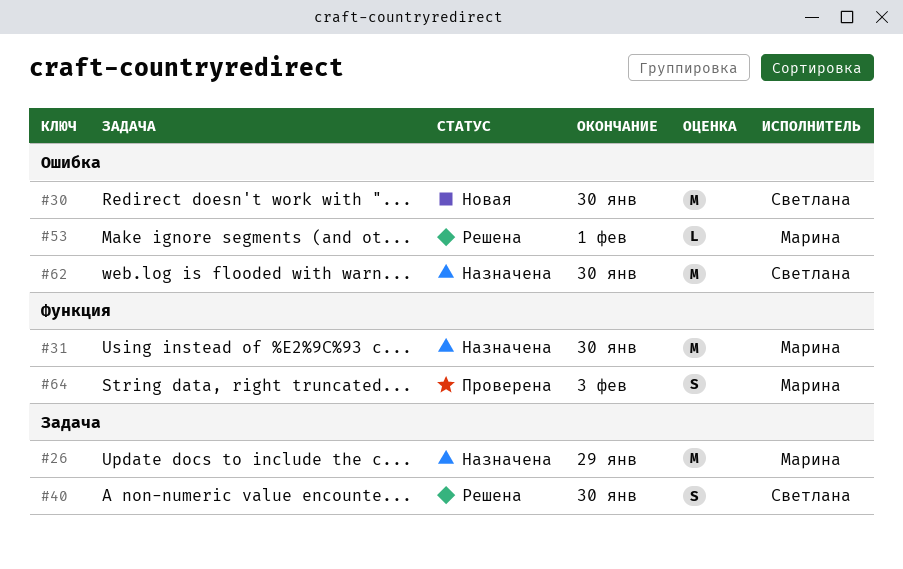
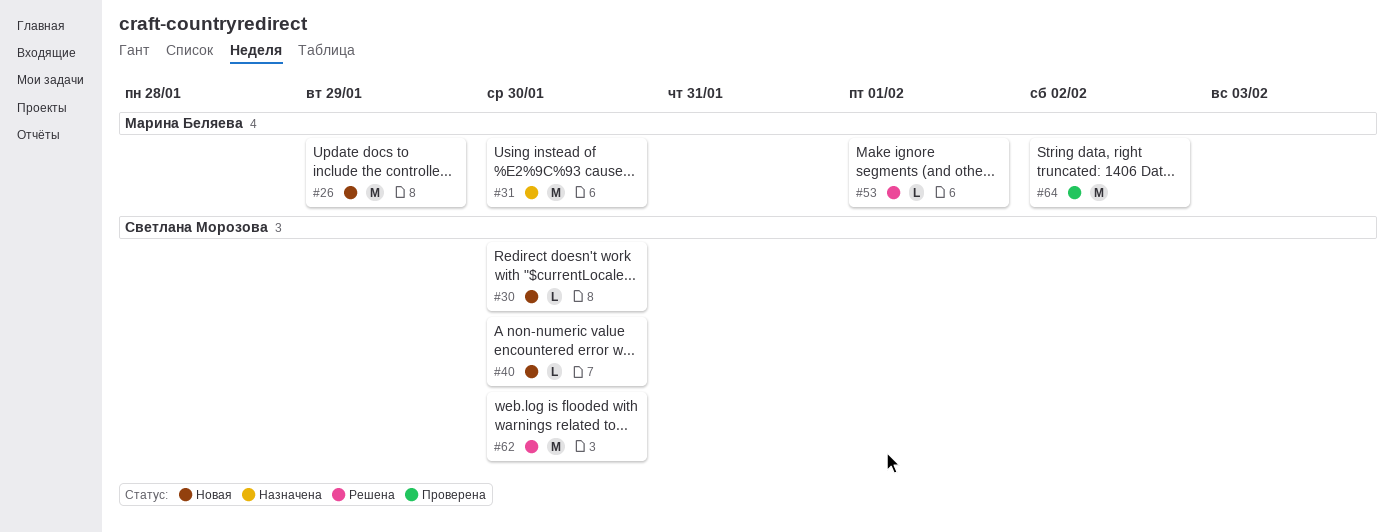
#26, status: Назначена -> Новая
#30, estimate: M -> L
#40, status: Решена -> Новая
#40, estimate: S -> L
#62, status: Назначена -> Решена
#64, estimate: S -> M
#64, due: Feb 3 -> Feb 2

